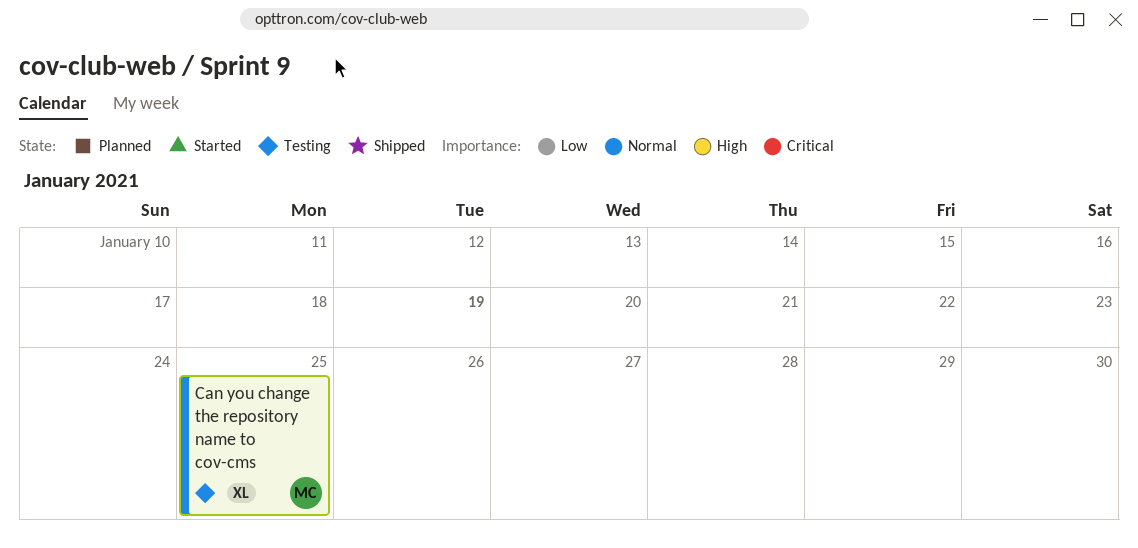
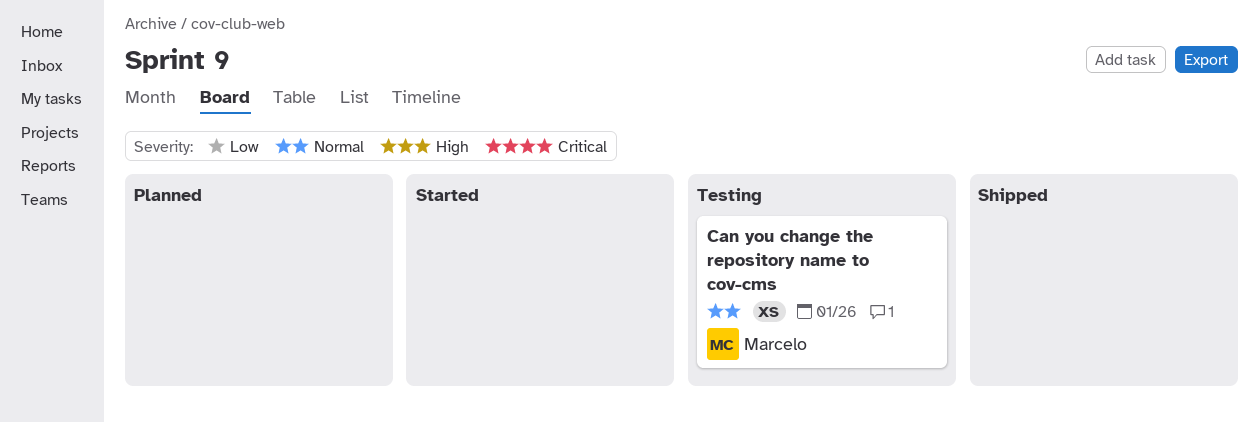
Can you change the repository name to cov-cms, estimate: XL -> XS
Can you change the repository name to cov-cms, due: Jan 25 -> Jan 26

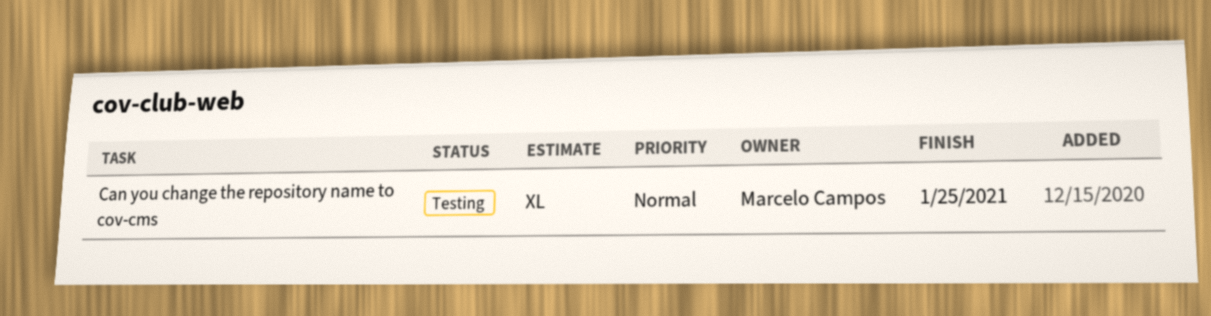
Can you change the repository name to cov-cms, estimate: XS -> XL
Can you change the repository name to cov-cms, due: Jan 26 -> Jan 25

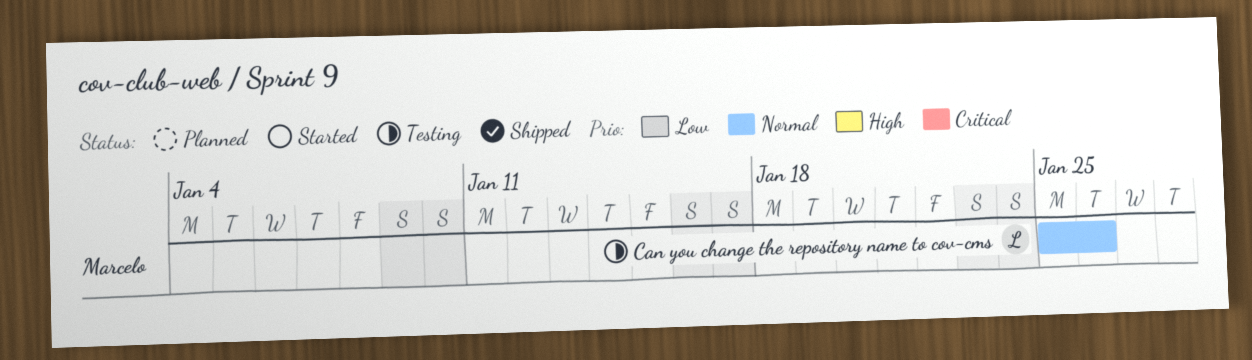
Can you change the repository name to cov-cms, estimate: XL -> L
Can you change the repository name to cov-cms, due: Jan 25 -> Jan 26

